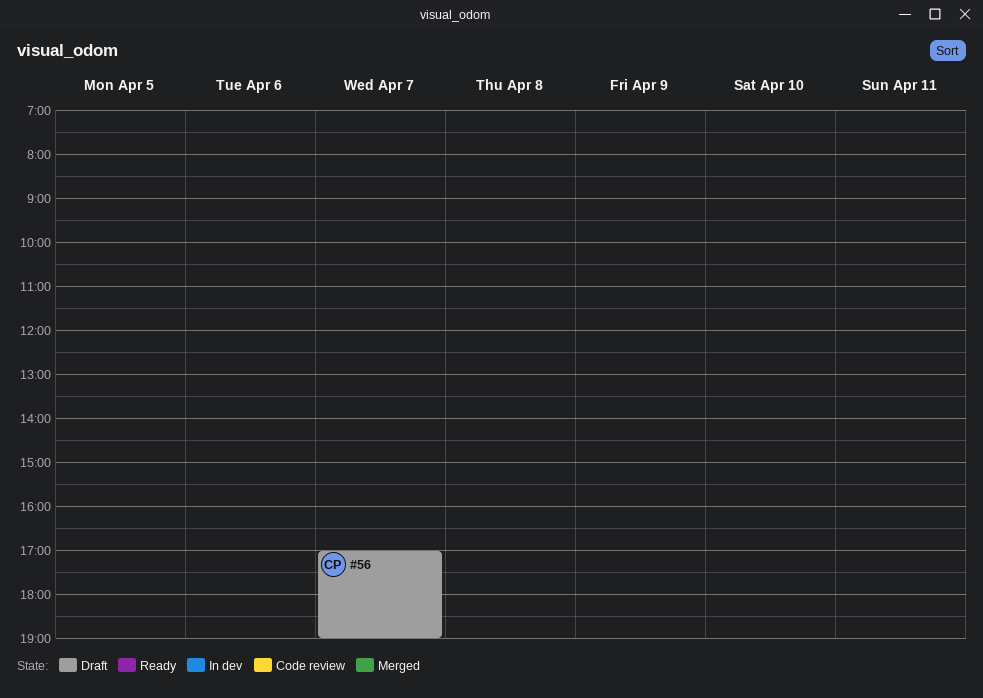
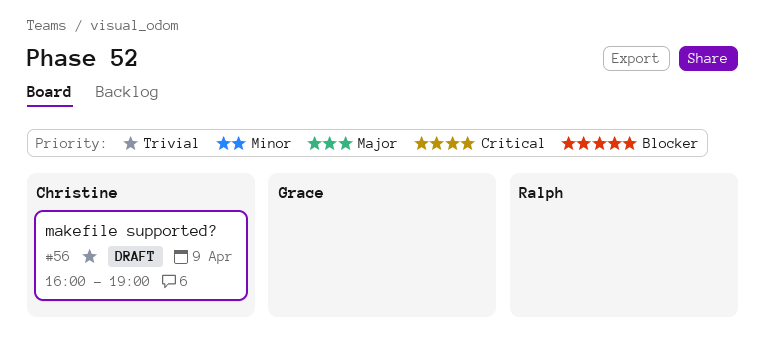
#56, day: Apr 7 -> Apr 9
#56, begins: 17:00 -> 16:00

